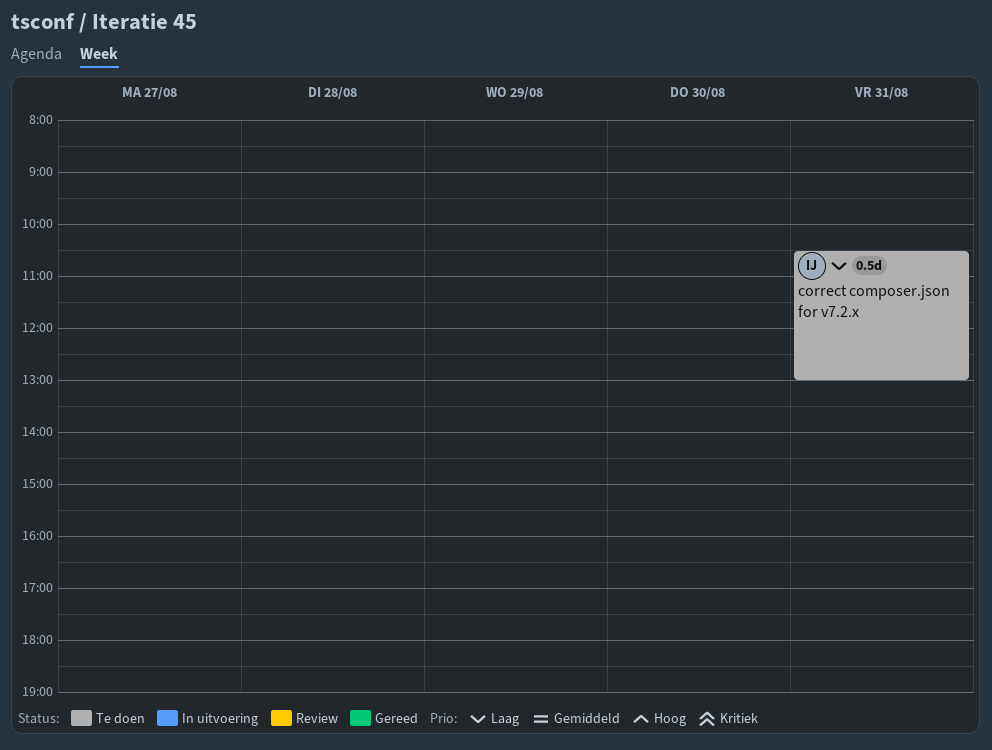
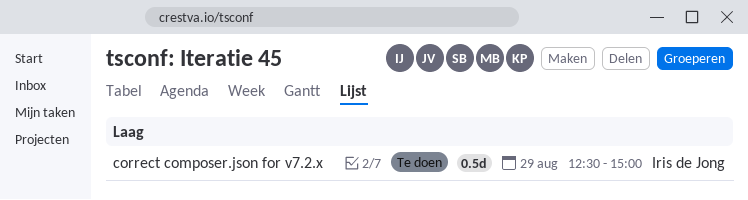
correct composer.json for v7.2.x, day: Aug 31 -> Aug 29
correct composer.json for v7.2.x, begins: 10:30 -> 12:30
correct composer.json for v7.2.x, ends: 13:00 -> 15:00

